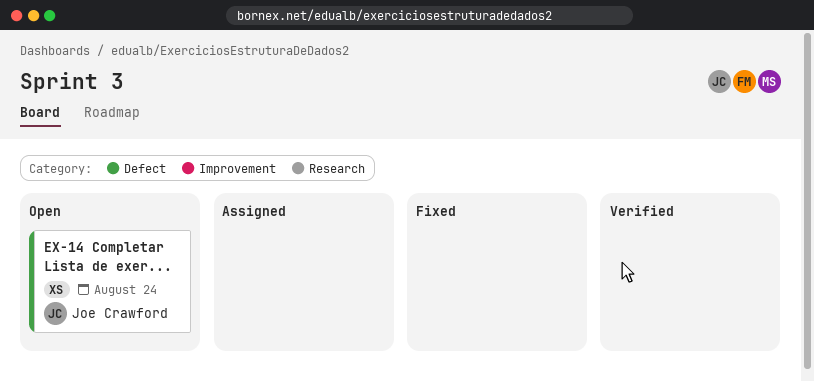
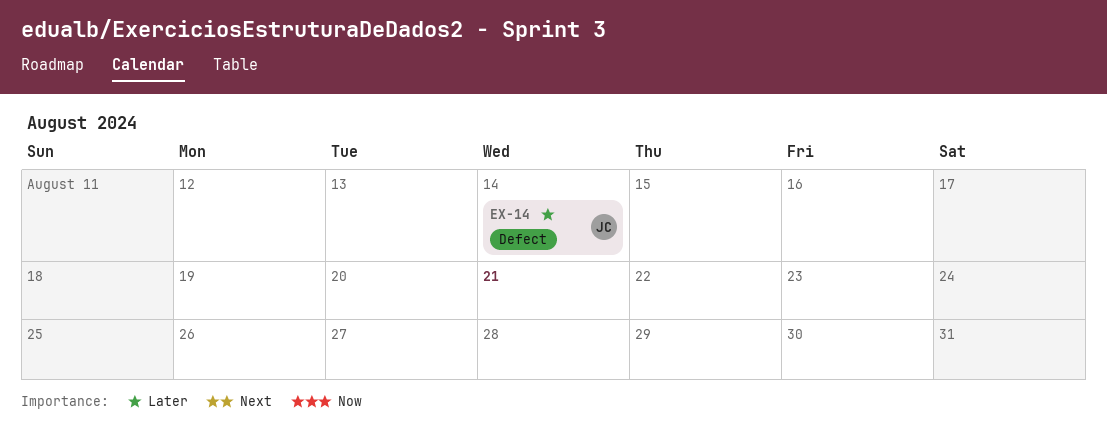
EX-14, due: Aug 24 -> Aug 14

